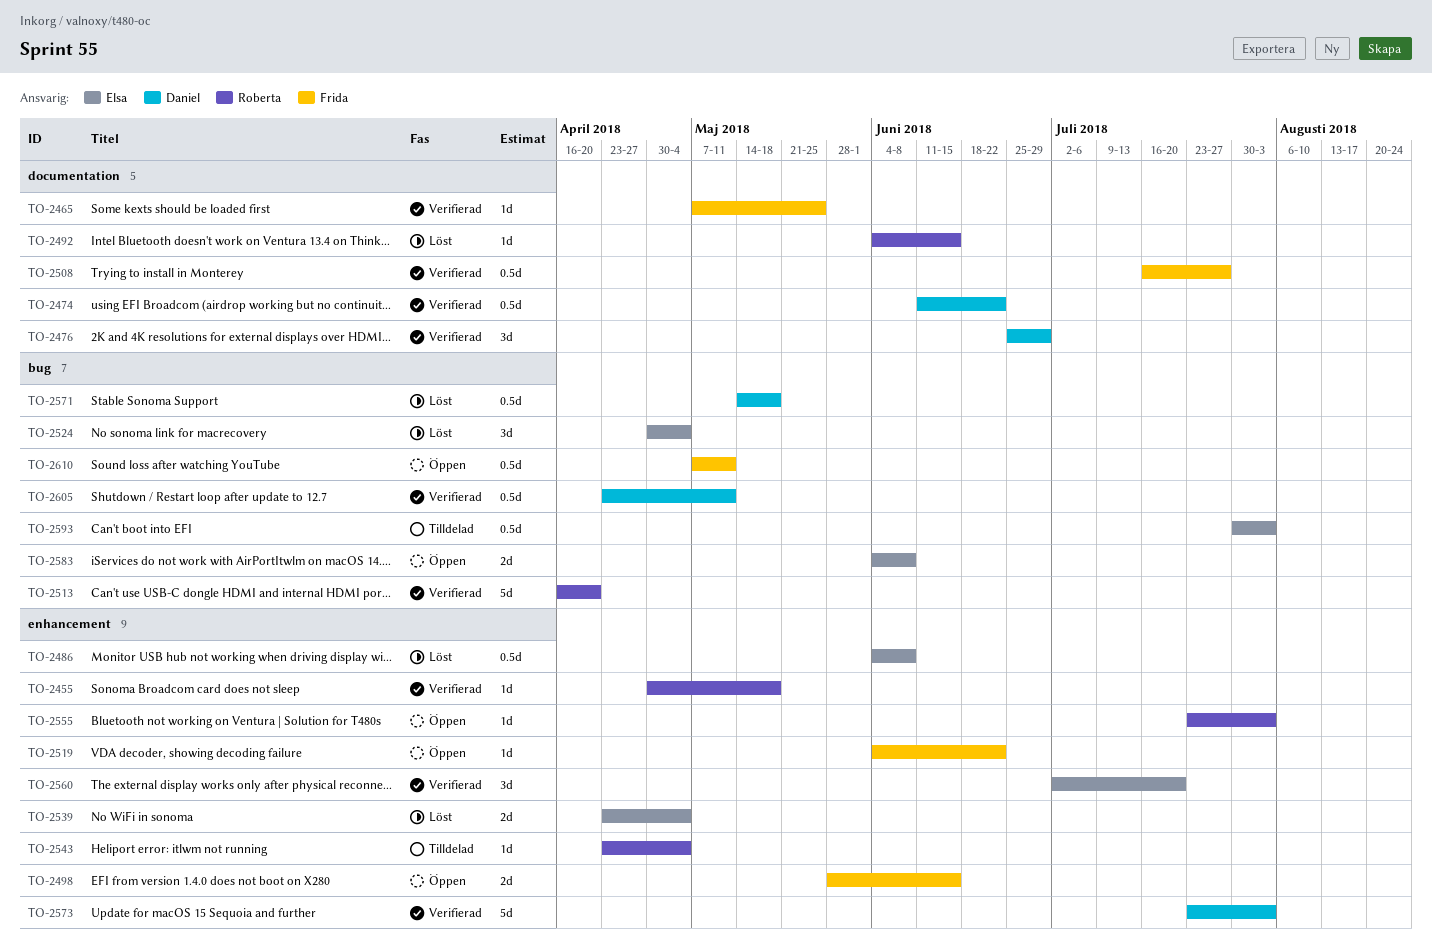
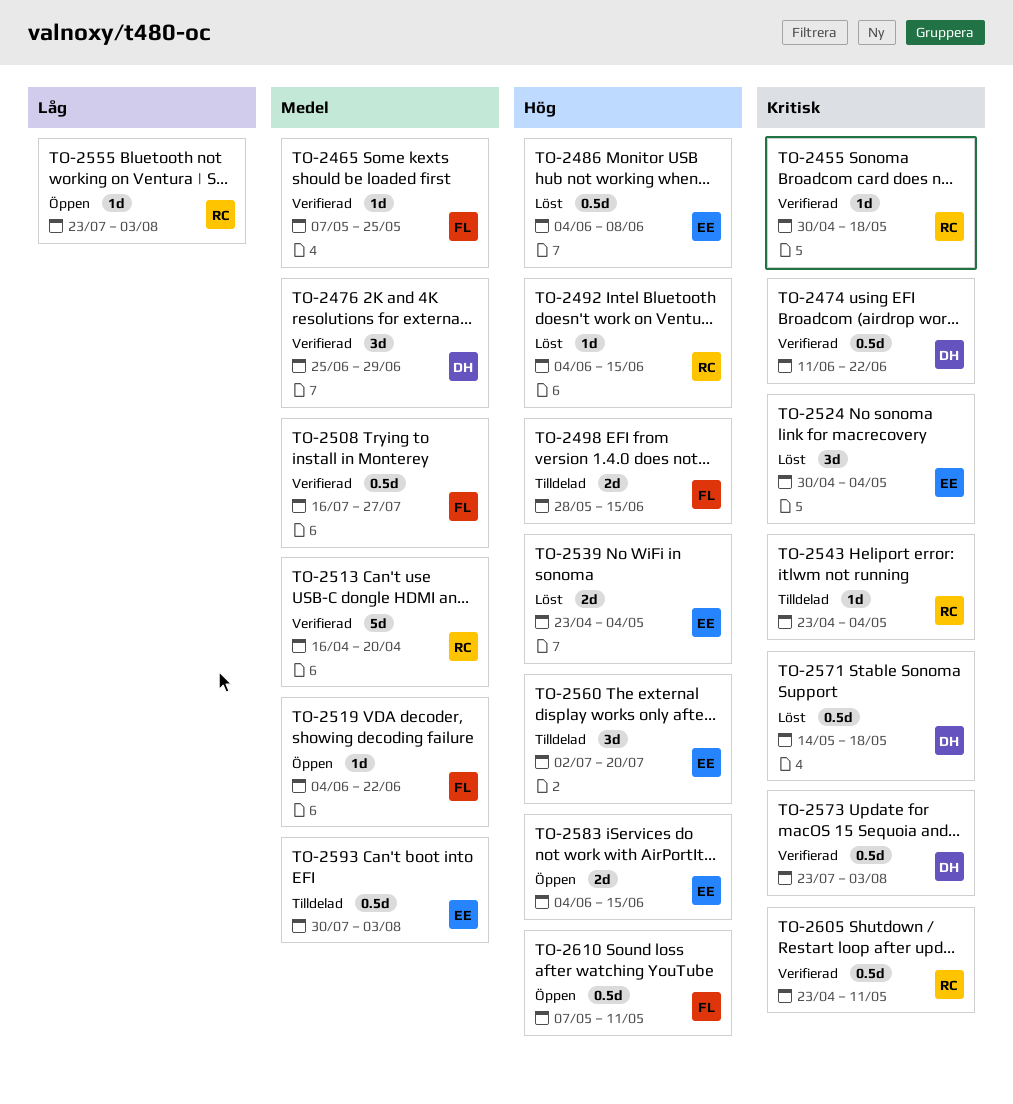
TO-2498, status: Öppen -> Tilldelad
TO-2560, status: Verifierad -> Tilldelad
TO-2573, estimate: 5d -> 0.5d
TO-2583, due: Jun 8 -> Jun 15
TO-2605, owner: Daniel -> Roberta

